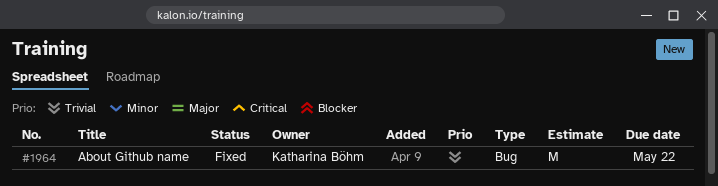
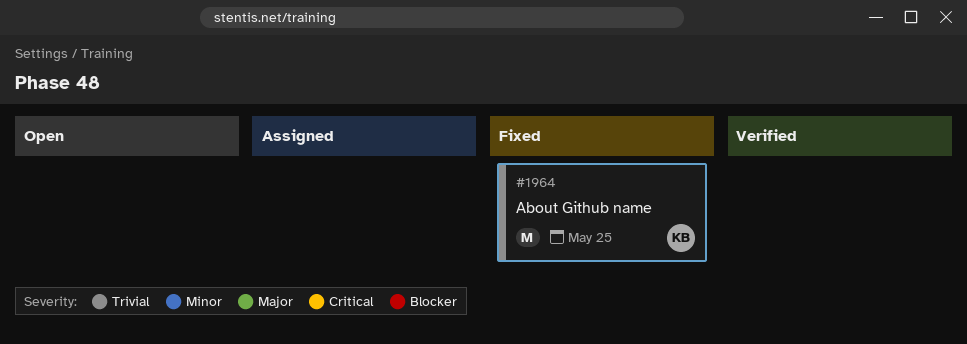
#1964, due: May 22 -> May 25

